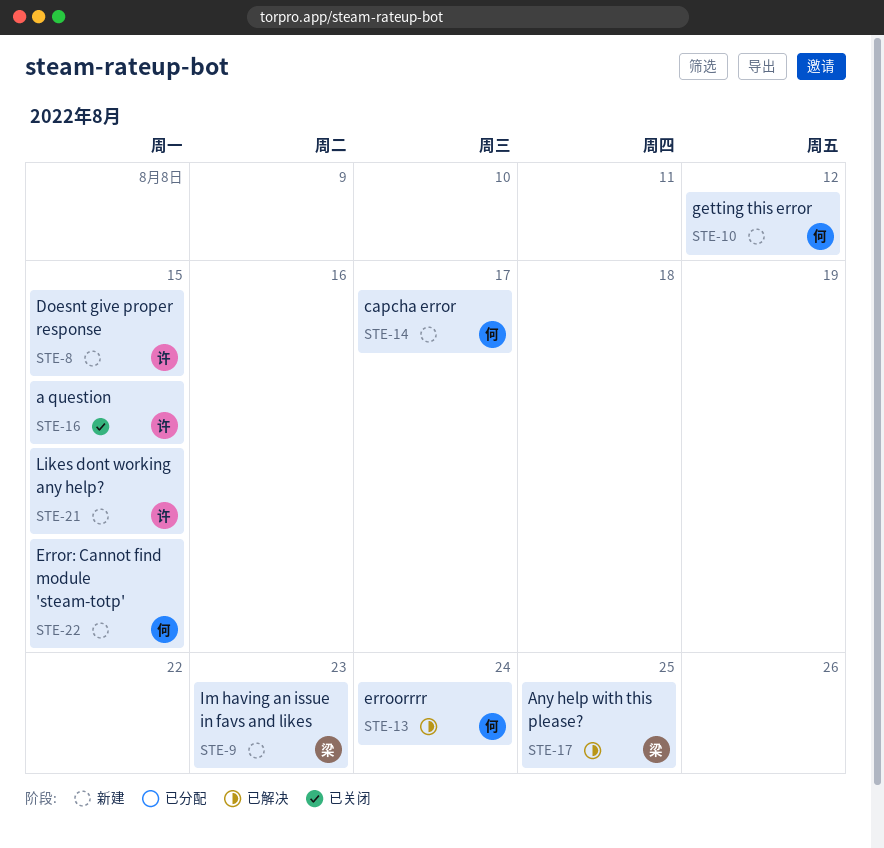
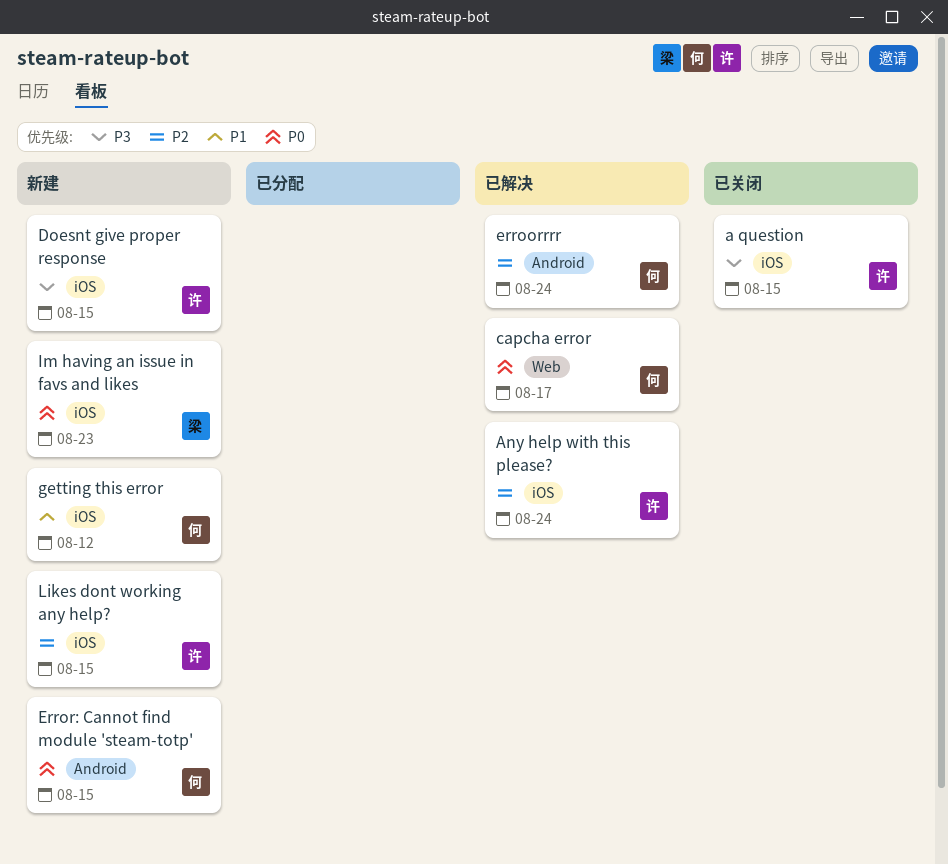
Any help with this please?, owner: 梁 -> 许
Any help with this please?, due: Aug 25 -> Aug 24
capcha error, status: 新建 -> 已解决

